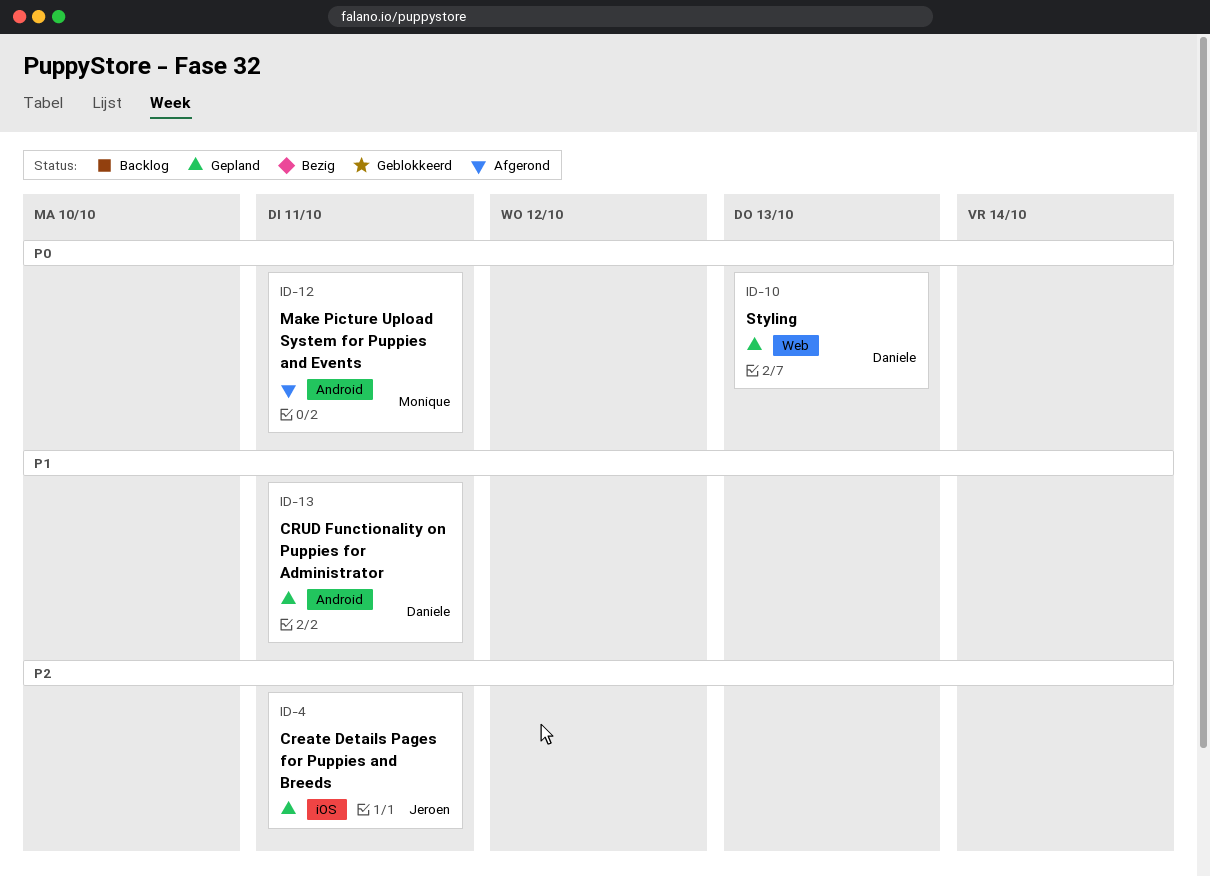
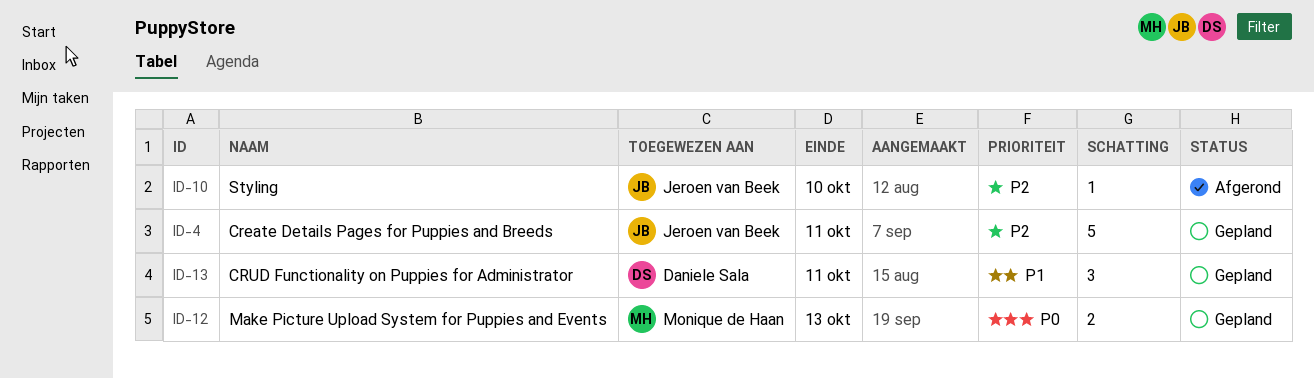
ID-10, status: Gepland -> Afgerond
ID-10, owner: Daniele Sala -> Jeroen van Beek
ID-10, priority: P0 -> P2
ID-10, due: Oct 13 -> Oct 10
ID-12, status: Afgerond -> Gepland
ID-12, due: Oct 11 -> Oct 13

